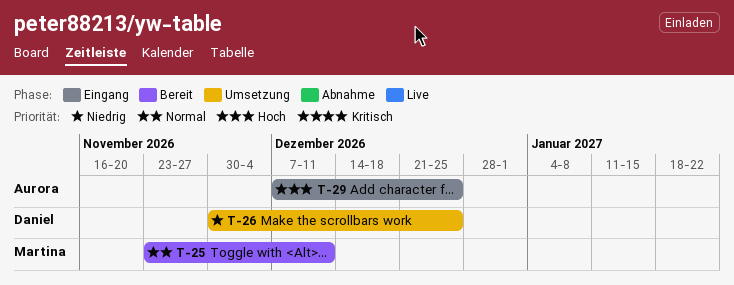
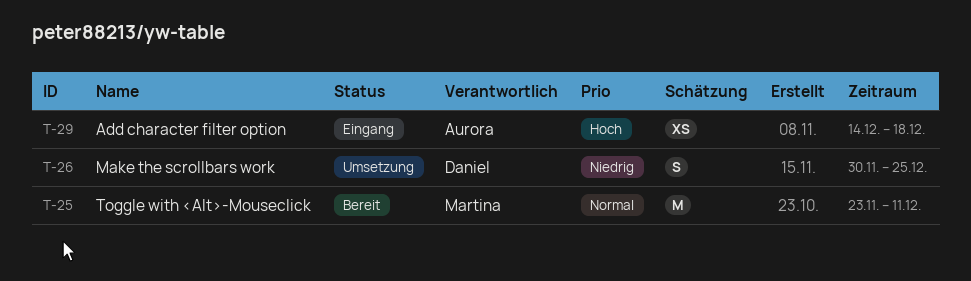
T-29, start: Dec 7 -> Dec 14
T-29, due: Dec 25 -> Dec 18

